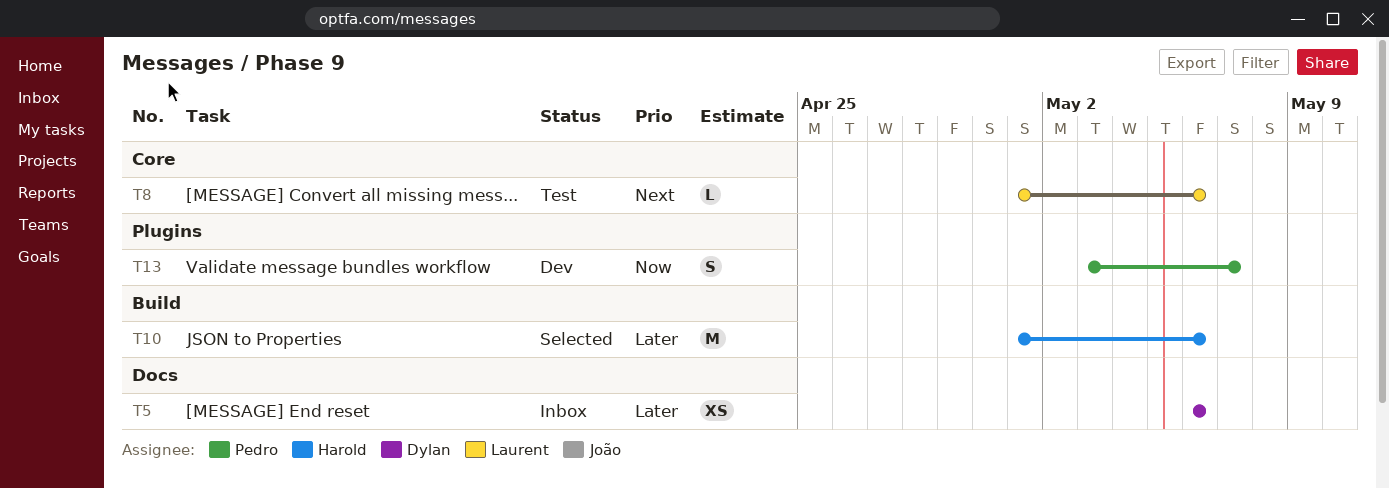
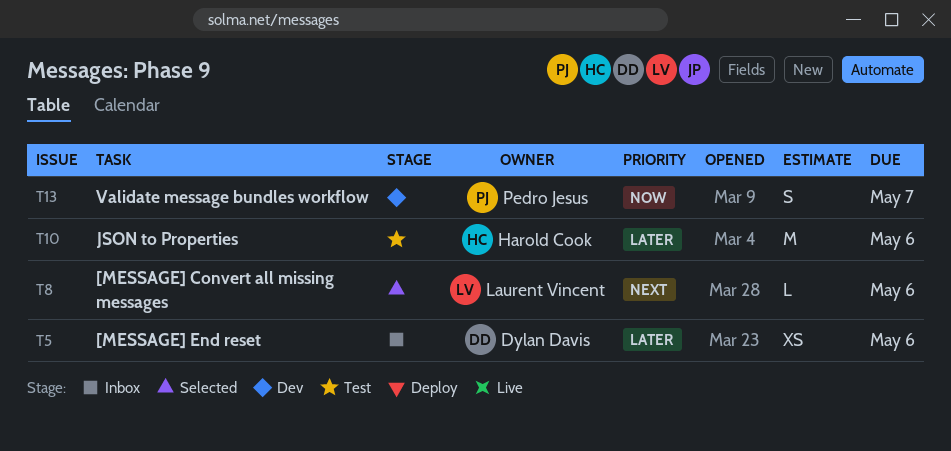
T8, status: Test -> Selected
T10, status: Selected -> Test

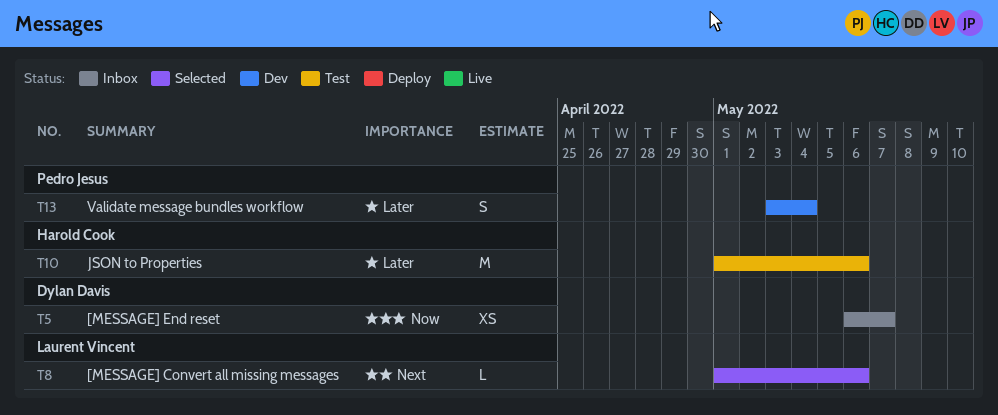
T5, priority: Later -> Now
T5, due: May 6 -> May 7
T13, priority: Now -> Later
T13, due: May 7 -> May 4

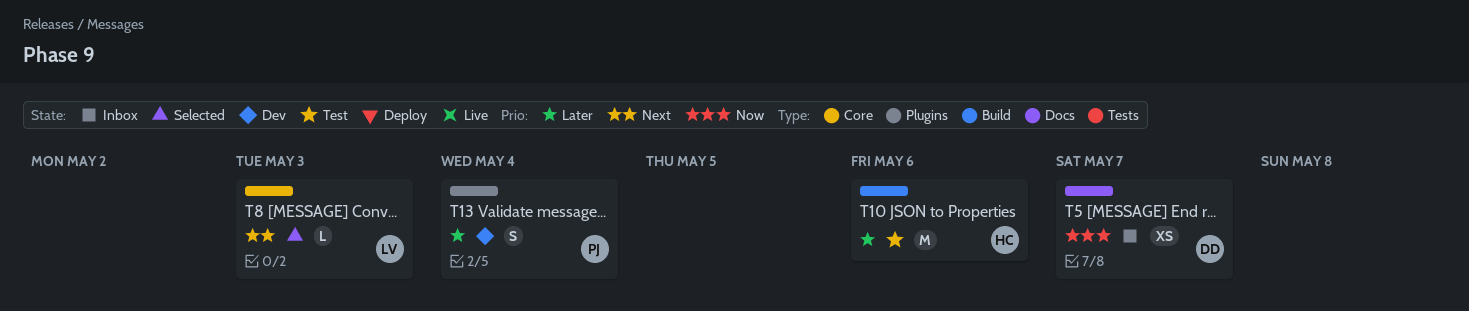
T8, due: May 6 -> May 3

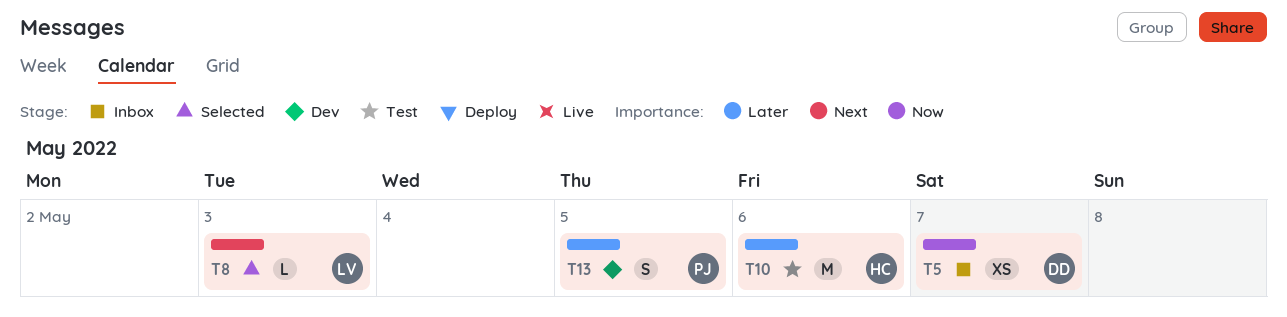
T13, due: May 4 -> May 5

